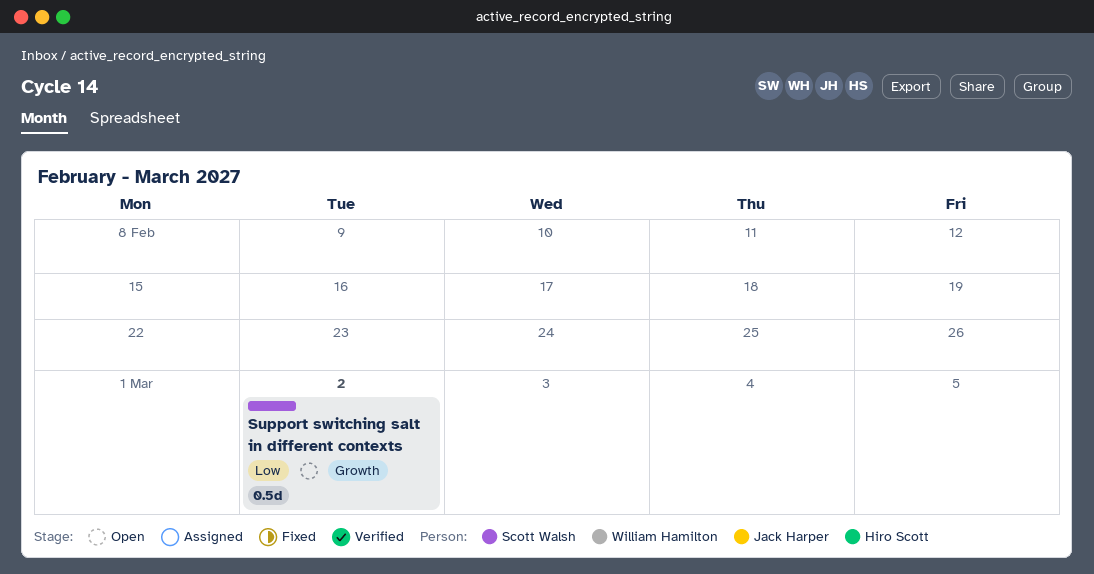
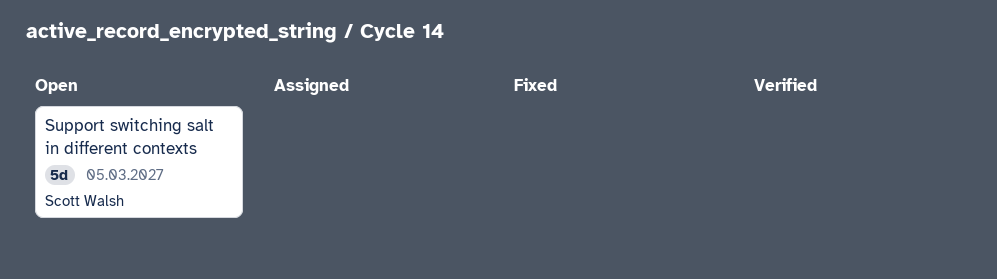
Support switching salt in different contexts, estimate: 0.5d -> 5d
Support switching salt in different contexts, due: Mar 2 -> Mar 5

